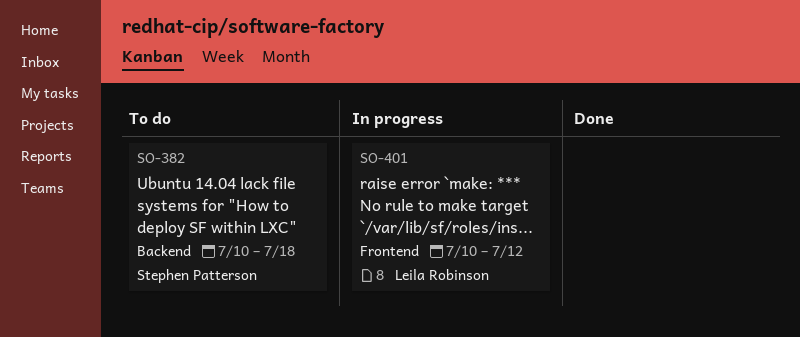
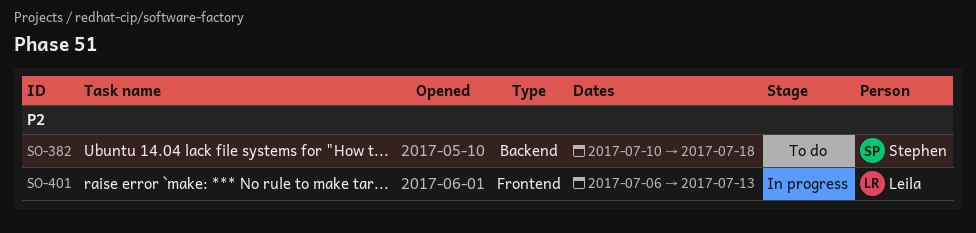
SO-401, start: Jul 10 -> Jul 6
SO-401, due: Jul 12 -> Jul 13

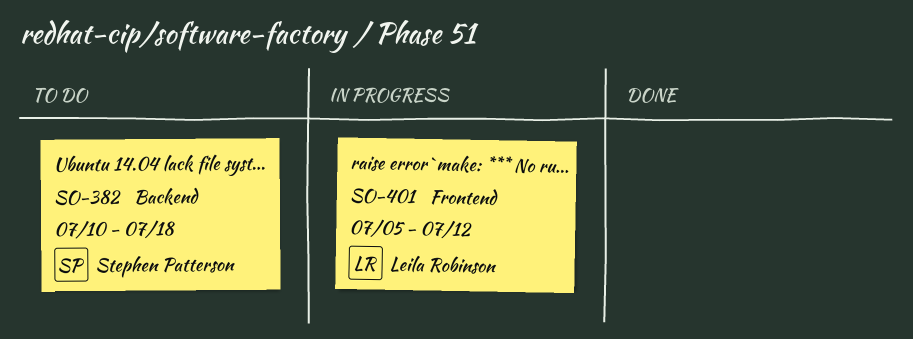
SO-401, start: Jul 6 -> Jul 5
SO-401, due: Jul 13 -> Jul 12

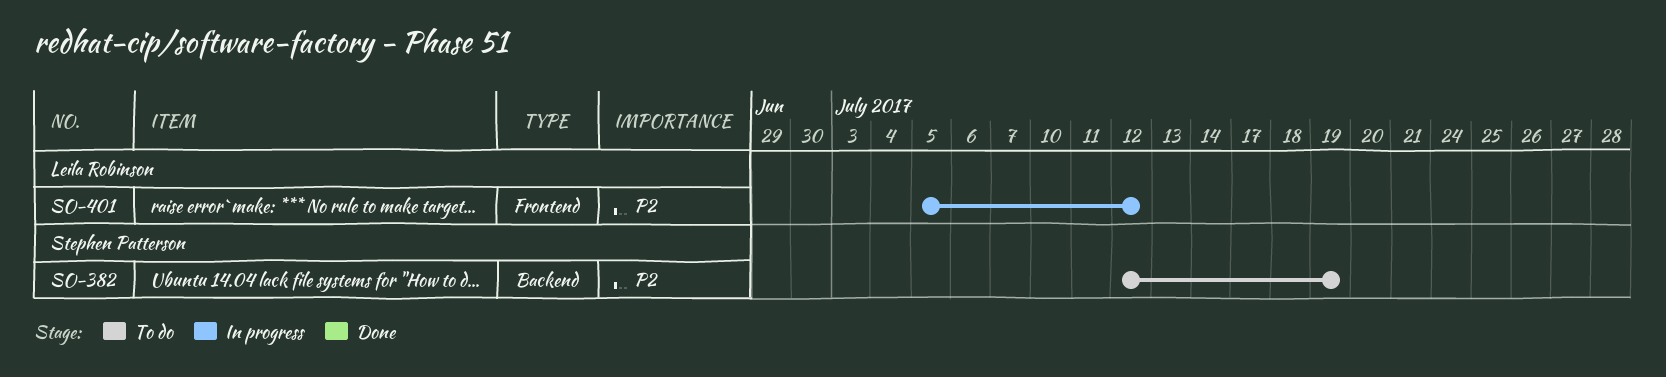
SO-382, start: Jul 10 -> Jul 12
SO-382, due: Jul 18 -> Jul 19

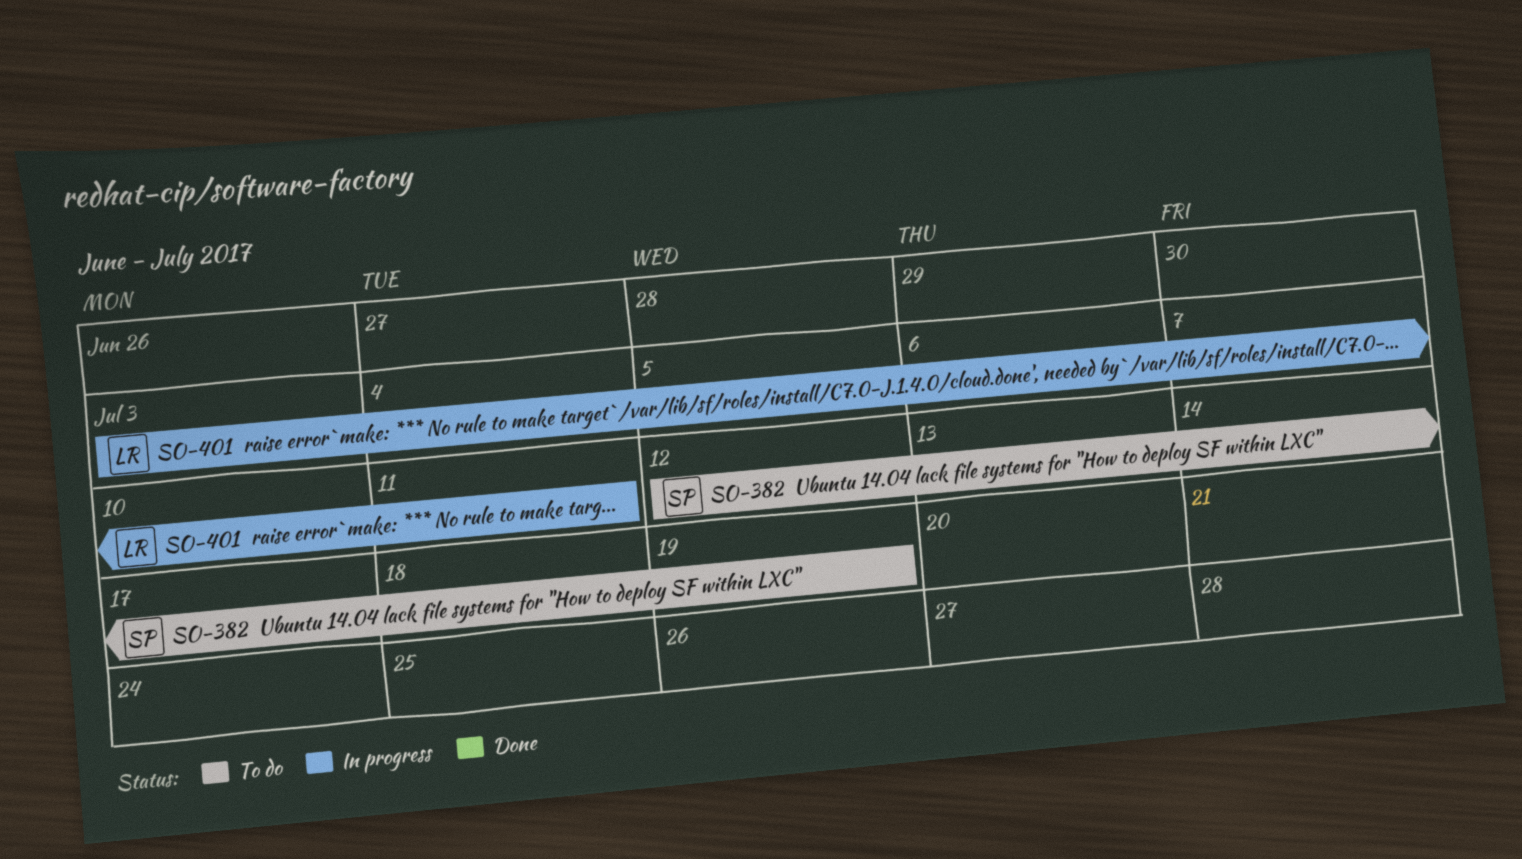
SO-401, start: Jul 5 -> Jul 3
SO-401, due: Jul 12 -> Jul 11

